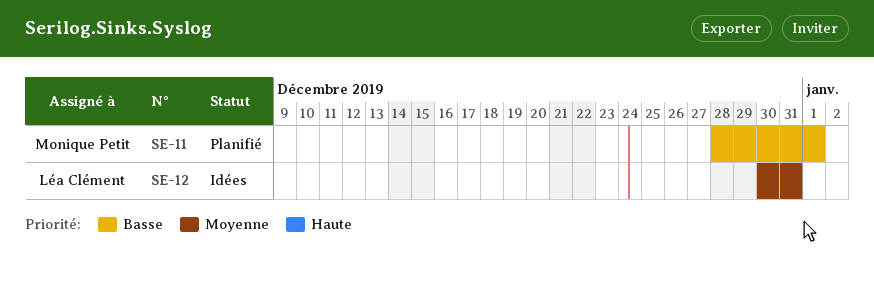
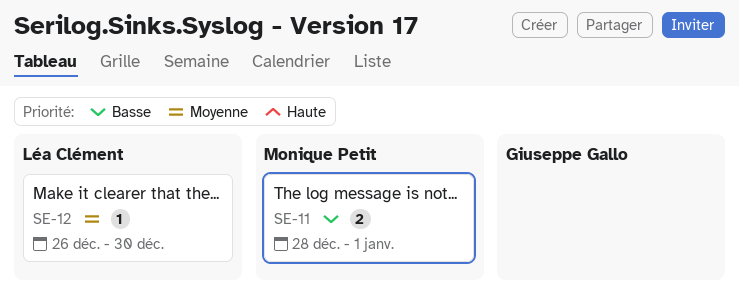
SE-12, start: Dec 30 -> Dec 26
SE-12, due: Dec 31 -> Dec 30

